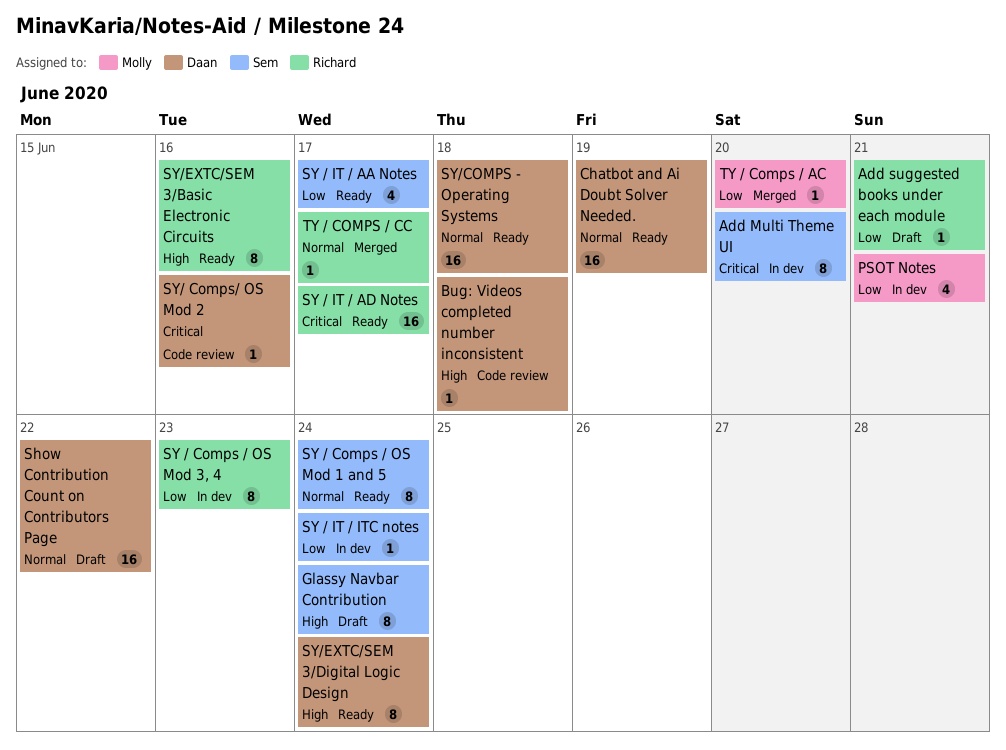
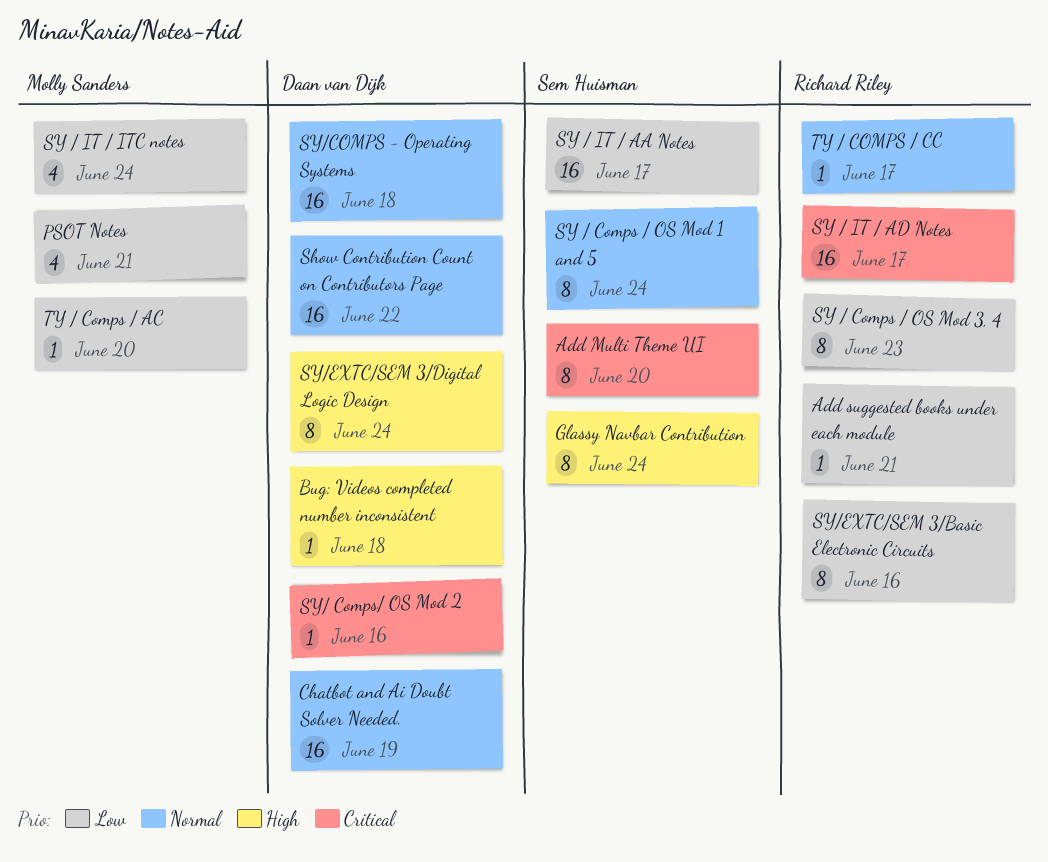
SY / IT / AA Notes, estimate: 4 -> 16
SY / IT / ITC notes, owner: Sem Huisman -> Molly Sanders
SY / IT / ITC notes, estimate: 1 -> 4
SY/EXTC/SEM 3/Basic Electronic Circuits, priority: High -> Low

